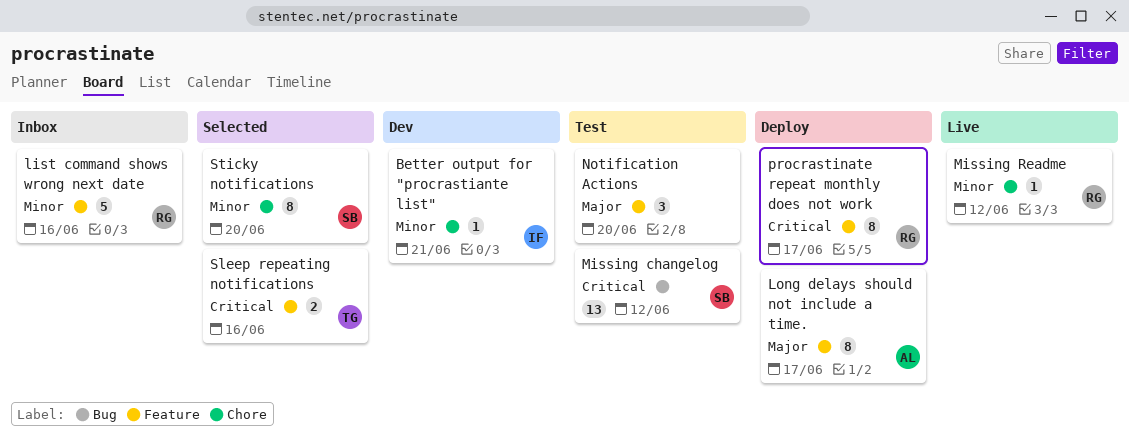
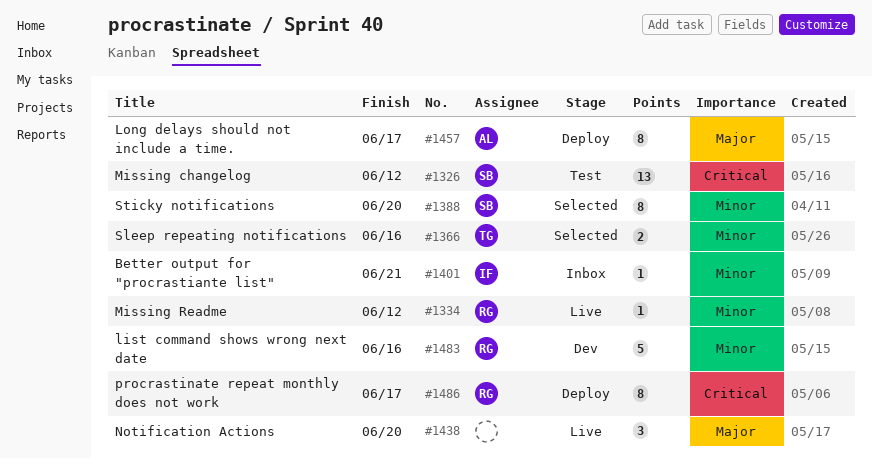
Better output for "procrastiante list", status: Dev -> Inbox
list command shows wrong next date, status: Inbox -> Dev
Notification Actions, status: Test -> Live
Sleep repeating notifications, priority: Critical -> Minor

